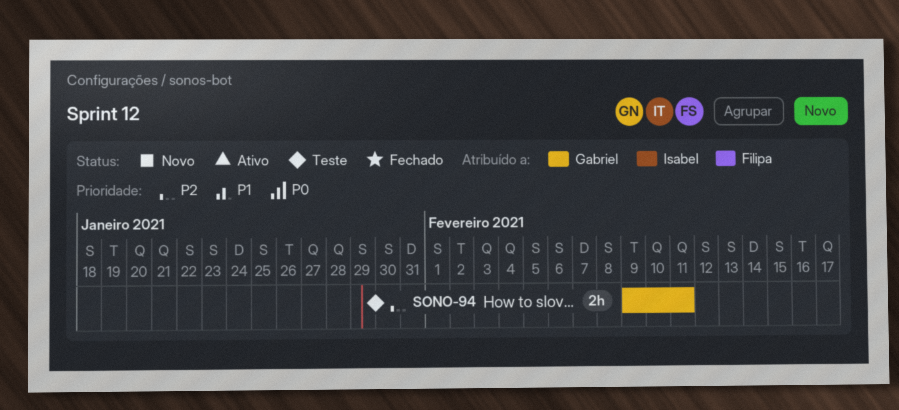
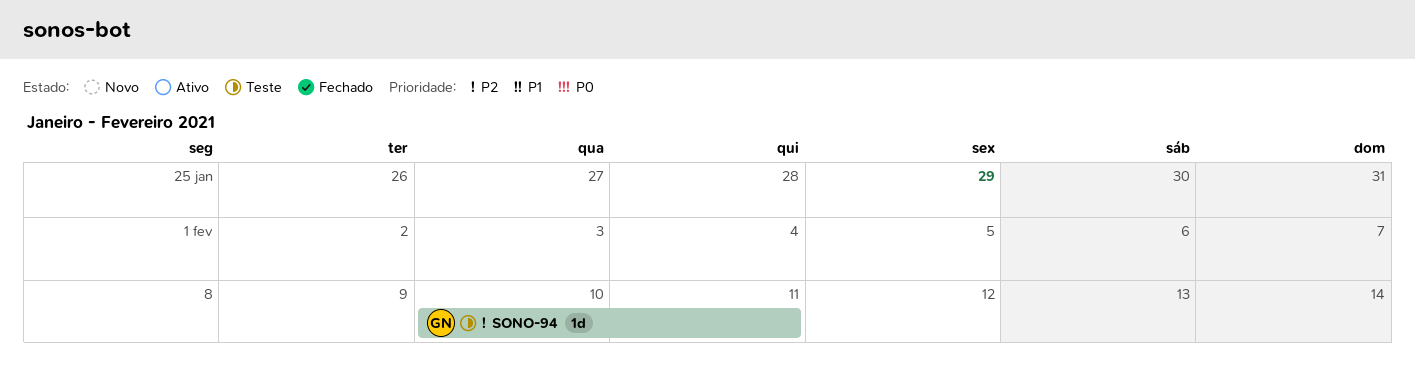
SONO-94, estimate: 2h -> 1d
SONO-94, start: Feb 9 -> Feb 10

